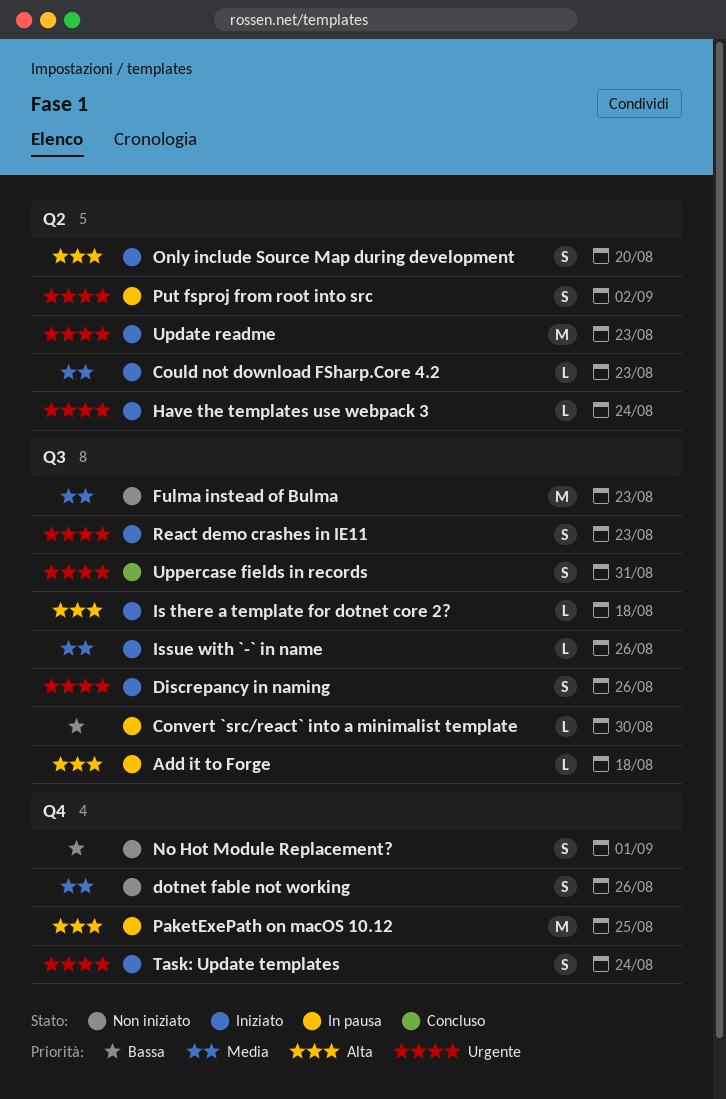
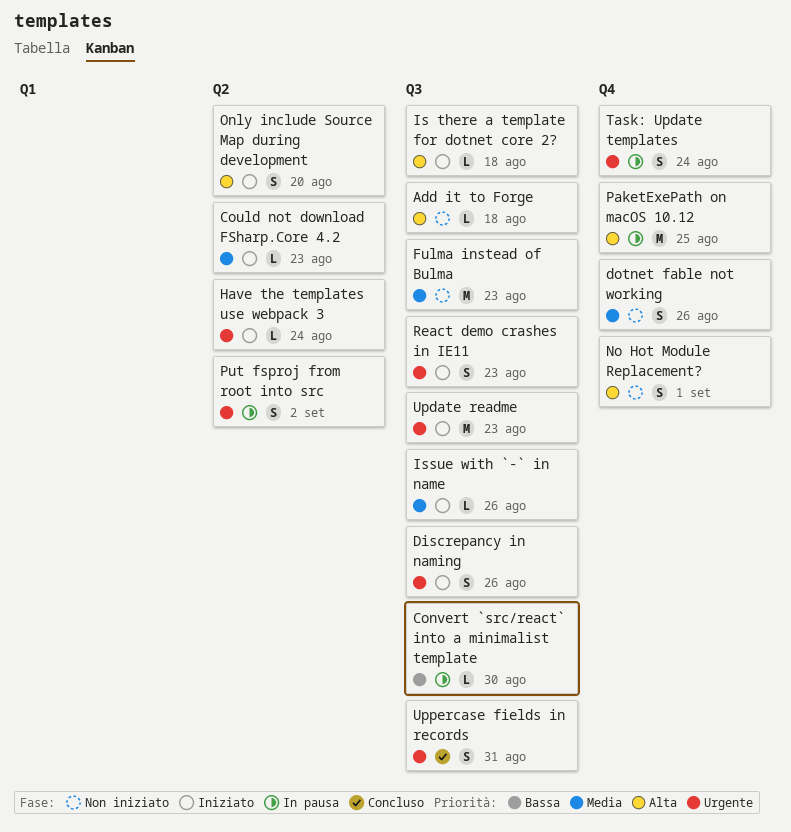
Add it to Forge, status: In pausa -> Non iniziato
No Hot Module Replacement?, priority: Bassa -> Alta
Task: Update templates, status: Iniziato -> In pausa
Update readme, label: Q2 -> Q3

